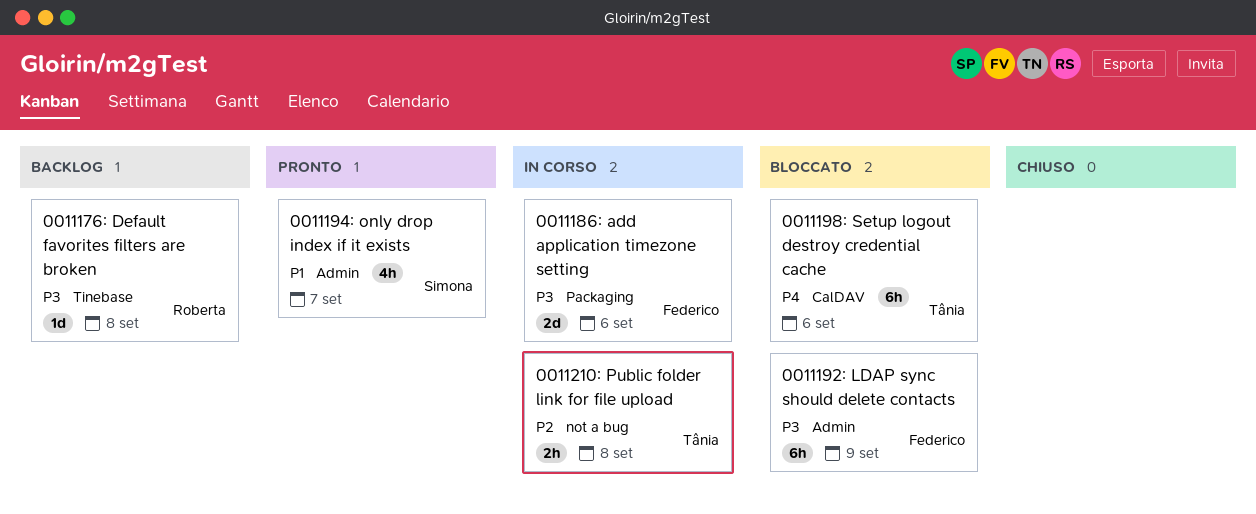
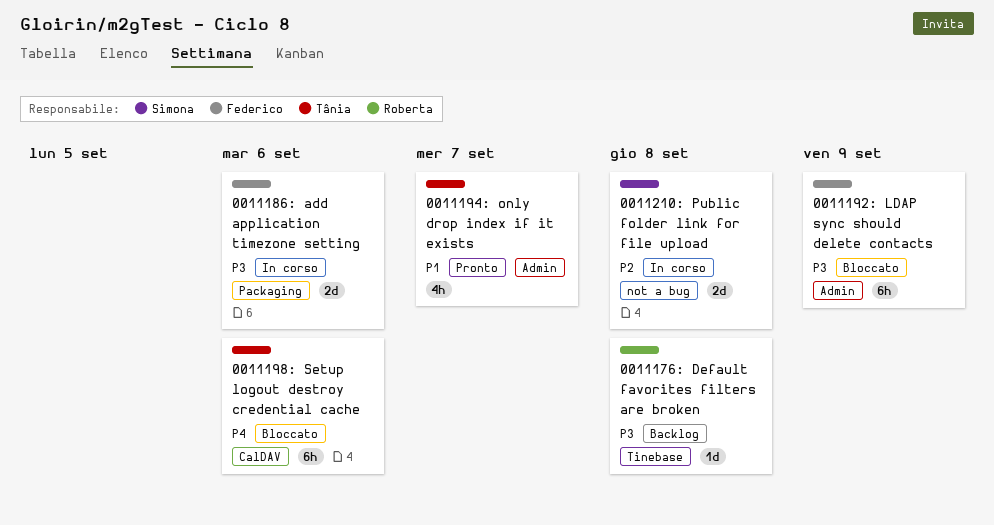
0011194: only drop index if it exists, owner: Simona -> Tânia
0011210: Public folder link for file upload, owner: Tânia -> Simona
0011210: Public folder link for file upload, estimate: 2h -> 2d

